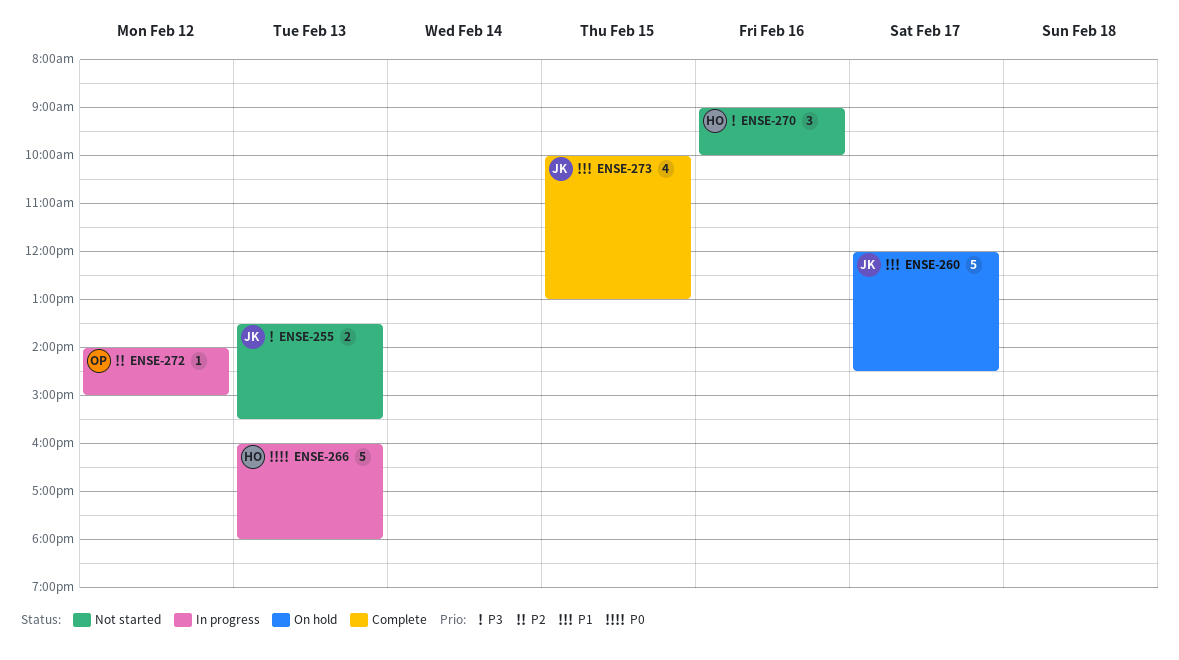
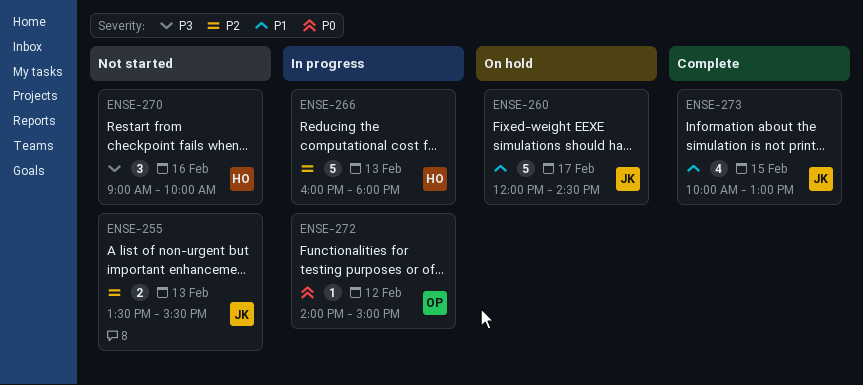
ENSE-255, priority: P3 -> P2
ENSE-266, priority: P0 -> P2
ENSE-272, priority: P2 -> P0

